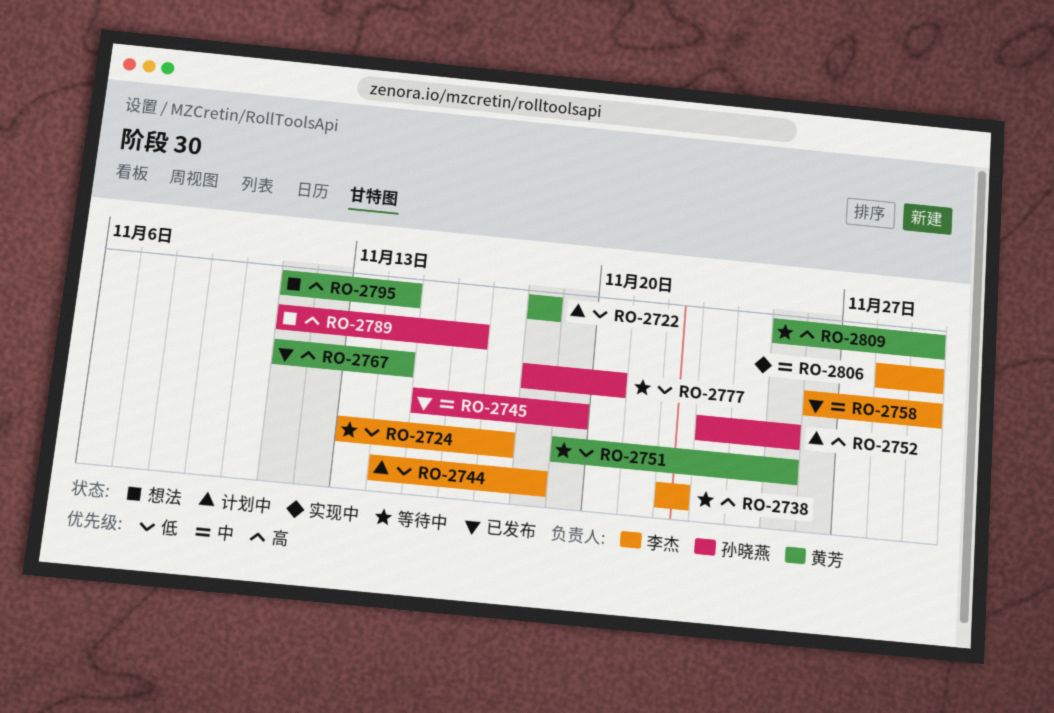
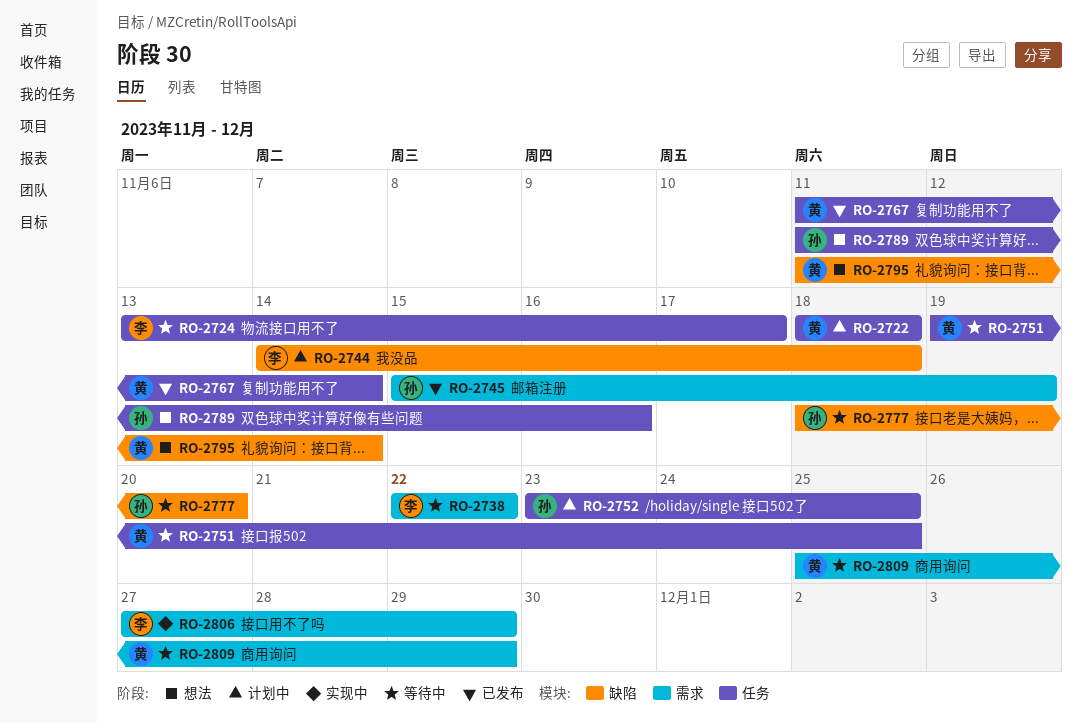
RO-2758: present -> none
RO-2806, start: Nov 28 -> Nov 27

